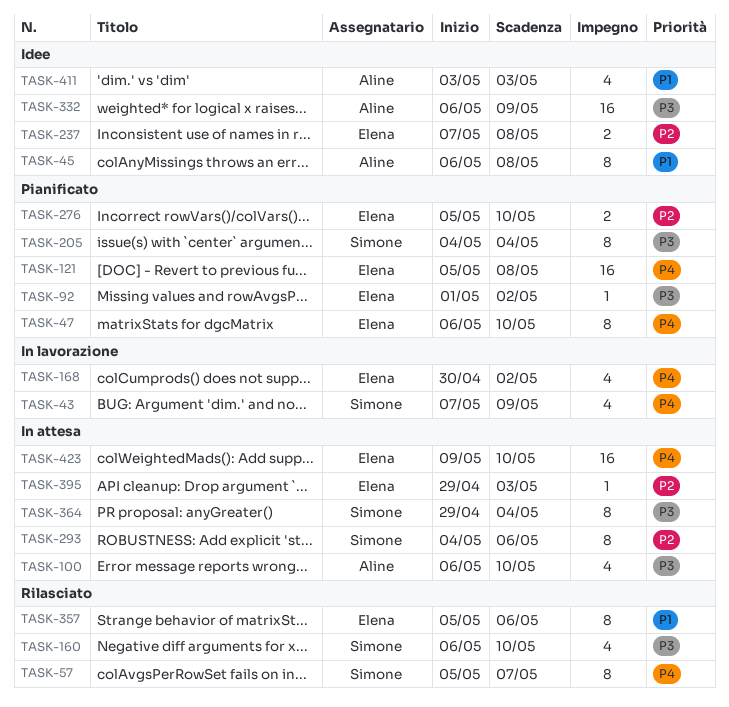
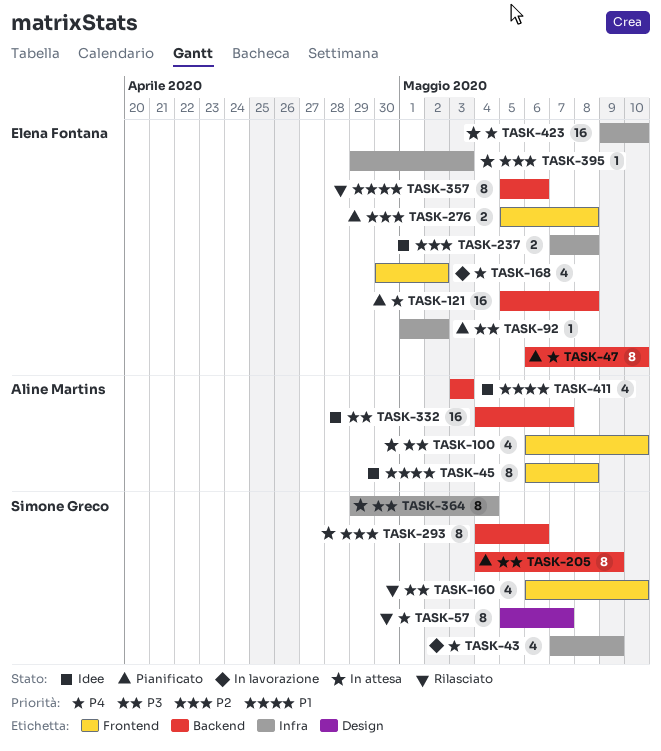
TASK-205, due: May 4 -> May 9
TASK-276, due: May 10 -> May 8
TASK-332, start: May 6 -> May 4
TASK-332, due: May 9 -> May 7

